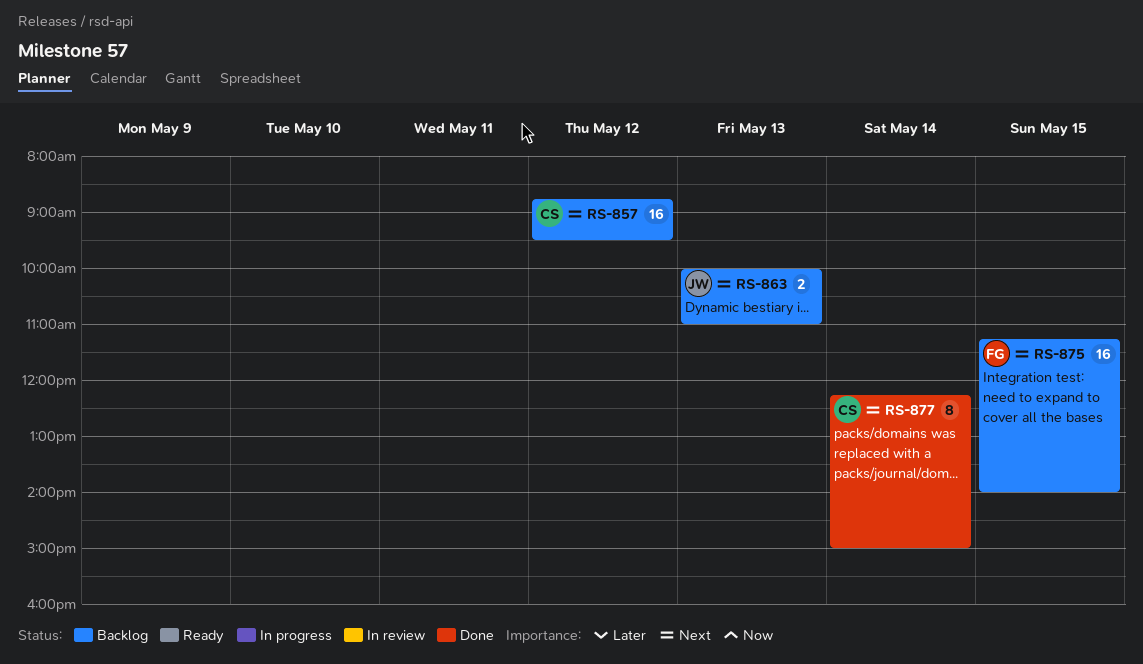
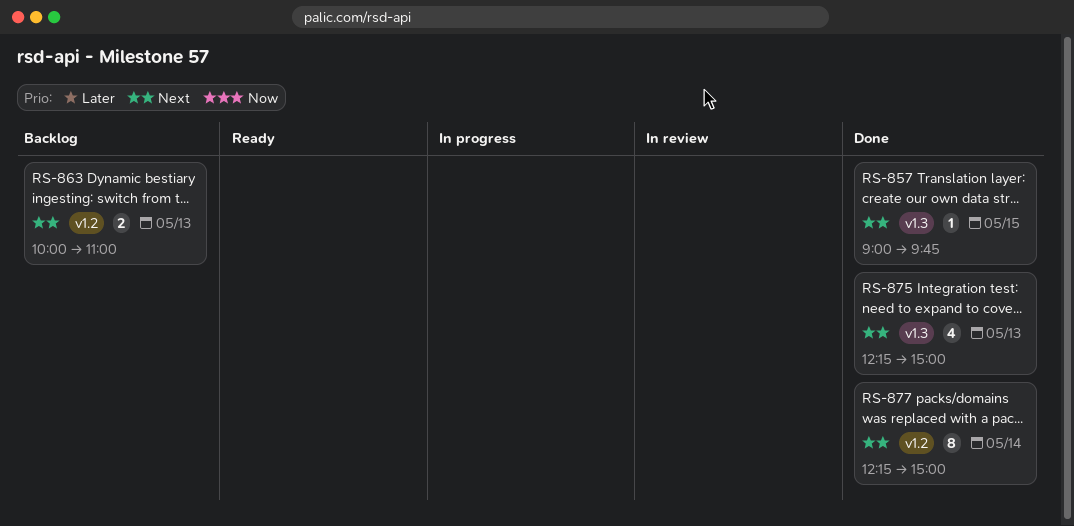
RS-857, status: Backlog -> Done
RS-857, estimate: 16 -> 1
RS-857, day: May 12 -> May 15
RS-857, begins: 08:45 -> 09:00
RS-857, ends: 09:30 -> 09:45
RS-875, status: Backlog -> Done
RS-875, estimate: 16 -> 4
RS-875, day: May 15 -> May 13
RS-875, begins: 11:15 -> 12:15
RS-875, ends: 14:00 -> 15:00

